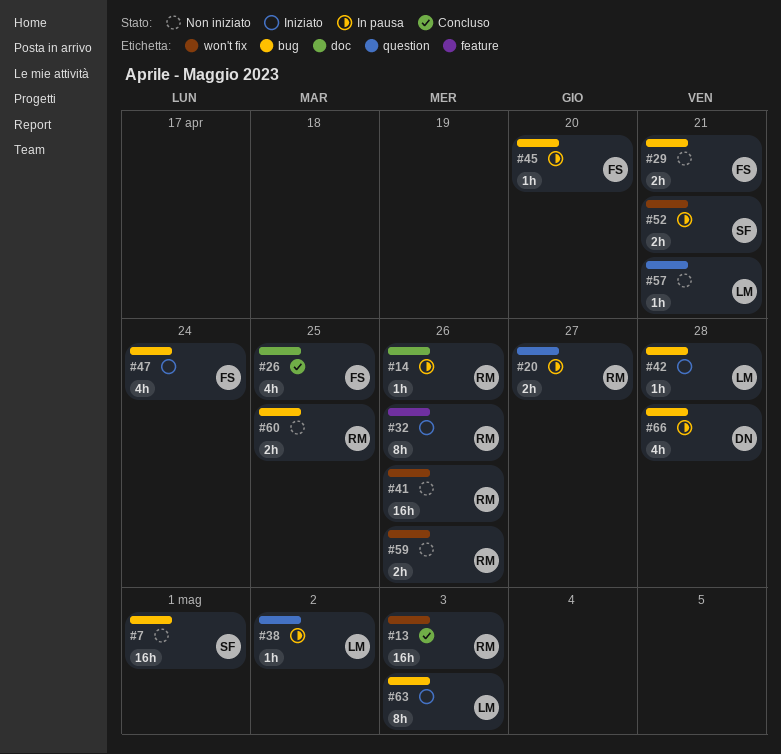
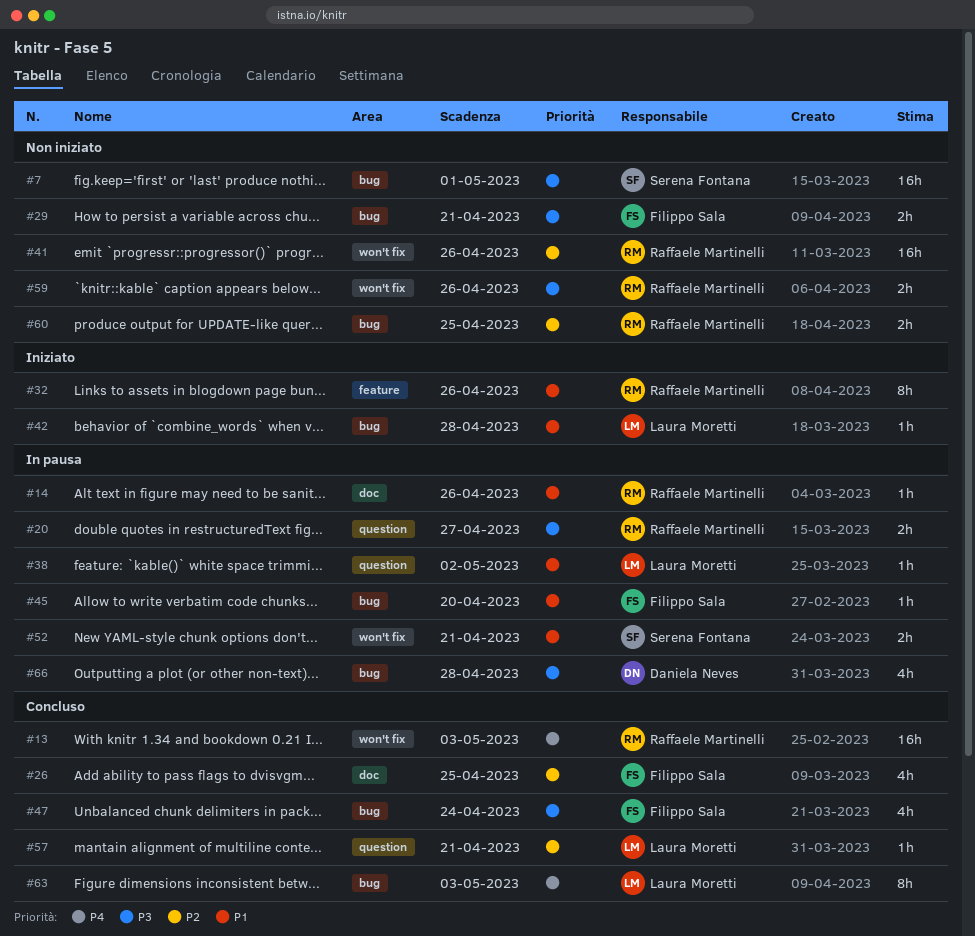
#47, status: Iniziato -> Concluso
#57, status: Non iniziato -> Concluso
#63, status: Iniziato -> Concluso

